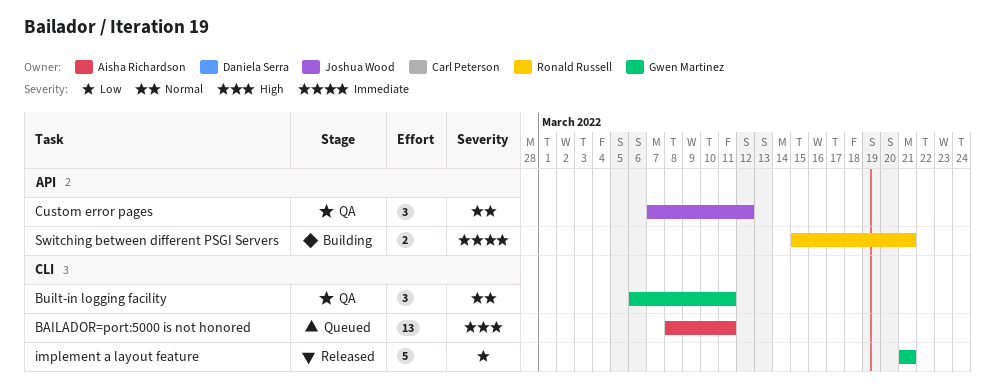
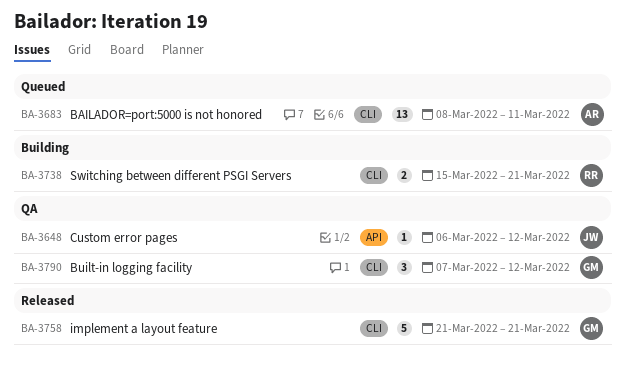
Built-in logging facility, start: Mar 6 -> Mar 7
Built-in logging facility, due: Mar 11 -> Mar 12
Custom error pages, estimate: 3 -> 1
Custom error pages, start: Mar 7 -> Mar 6
Switching between different PSGI Servers, label: API -> CLI

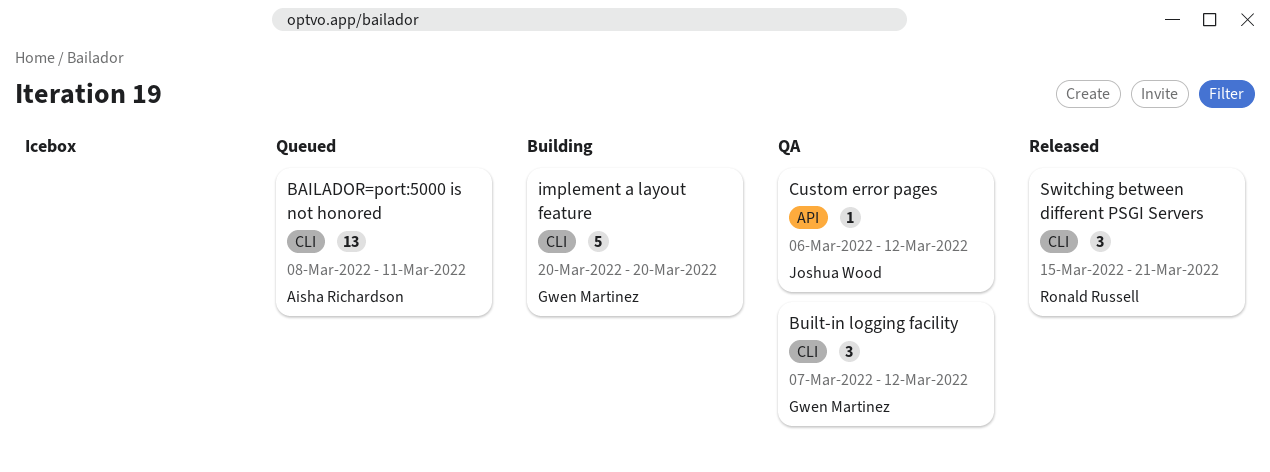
implement a layout feature, status: Released -> Building
implement a layout feature, start: Mar 21 -> Mar 20
implement a layout feature, due: Mar 21 -> Mar 20
Switching between different PSGI Servers, status: Building -> Released
Switching between different PSGI Servers, estimate: 2 -> 3

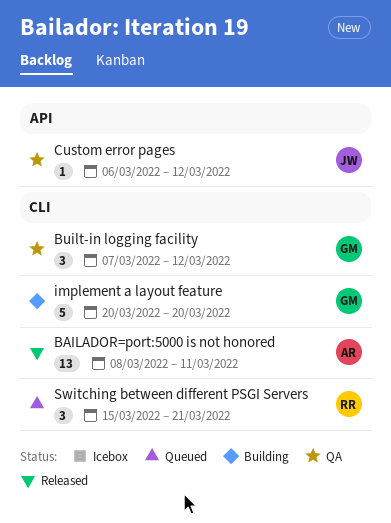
BAILADOR=port:5000 is not honored, status: Queued -> Released
Switching between different PSGI Servers, status: Released -> Queued

